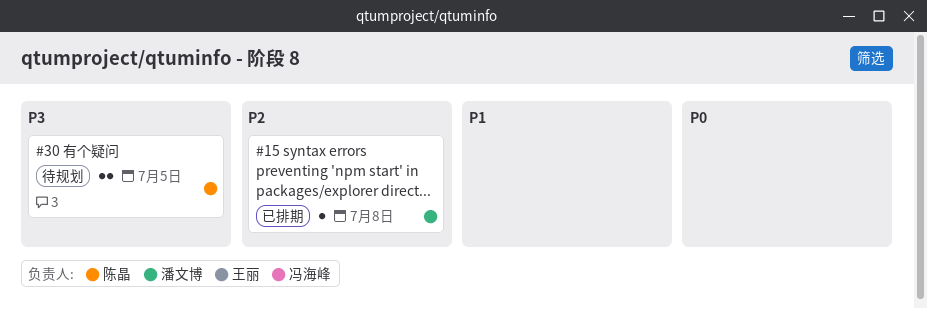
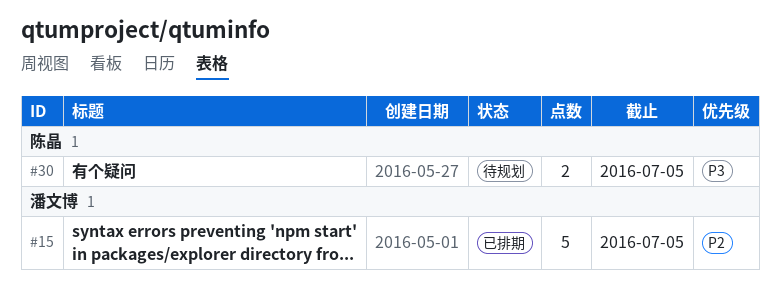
#15, estimate: 1 -> 5
#15, due: Jul 8 -> Jul 5

